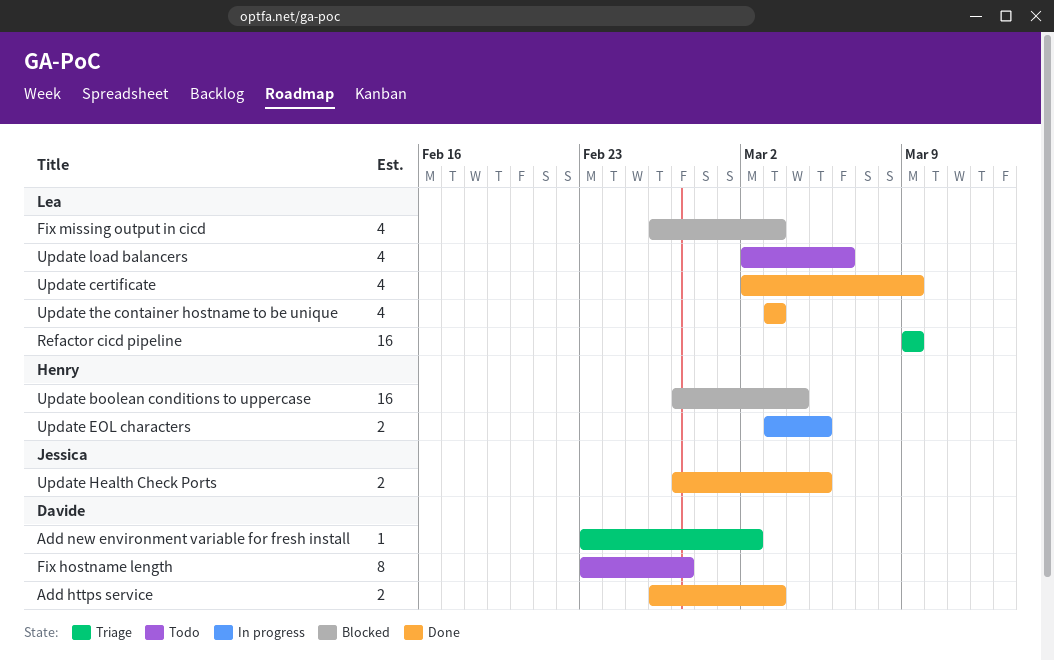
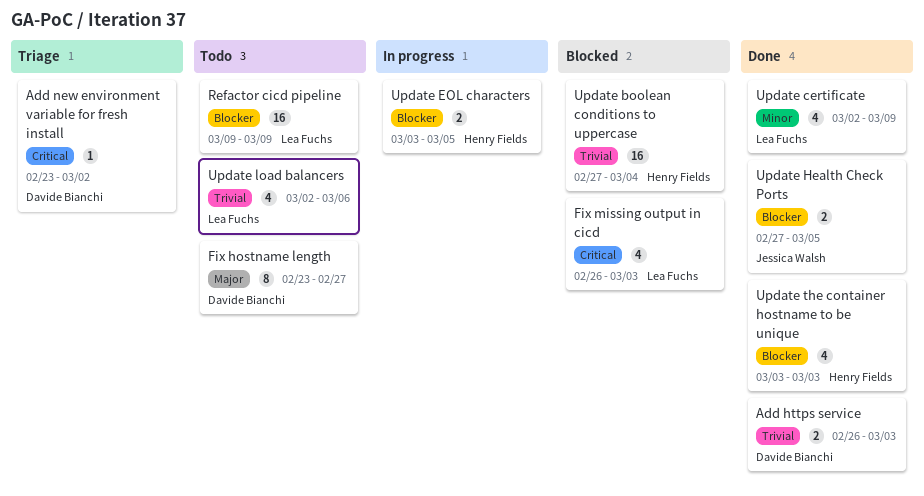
Refactor cicd pipeline, status: Triage -> Todo
Update the container hostname to be unique, owner: Lea Fuchs -> Henry Fields

